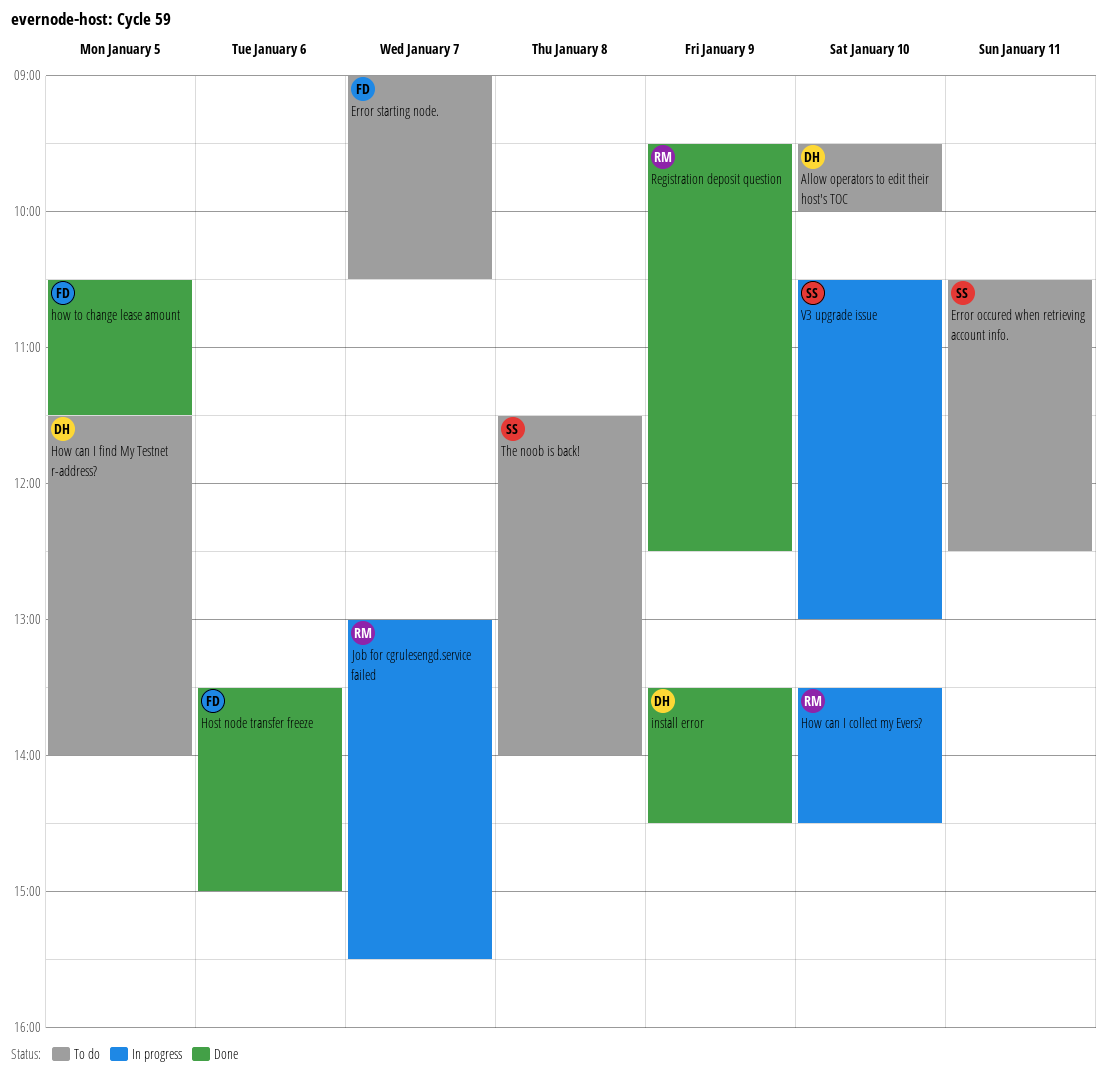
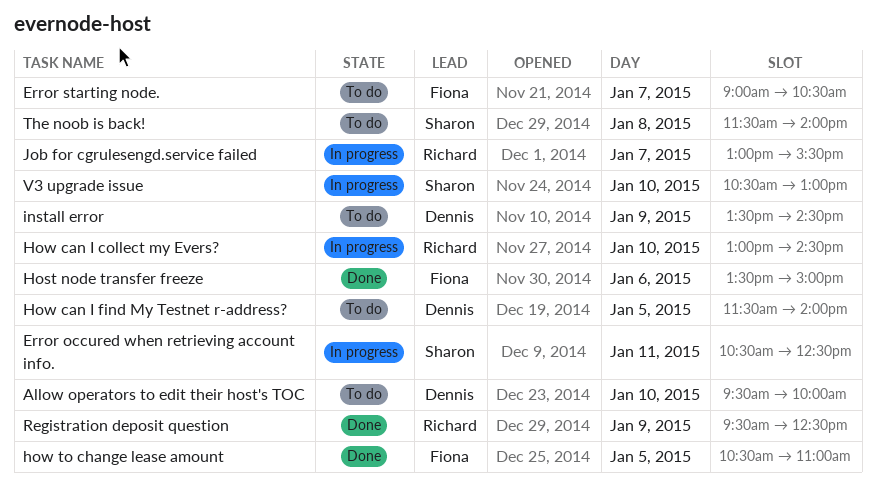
Error occured when retrieving account info., status: To do -> In progress
How can I collect my Evers?, begins: 13:30 -> 13:00
how to change lease amount, ends: 11:30 -> 11:00
install error, status: Done -> To do

